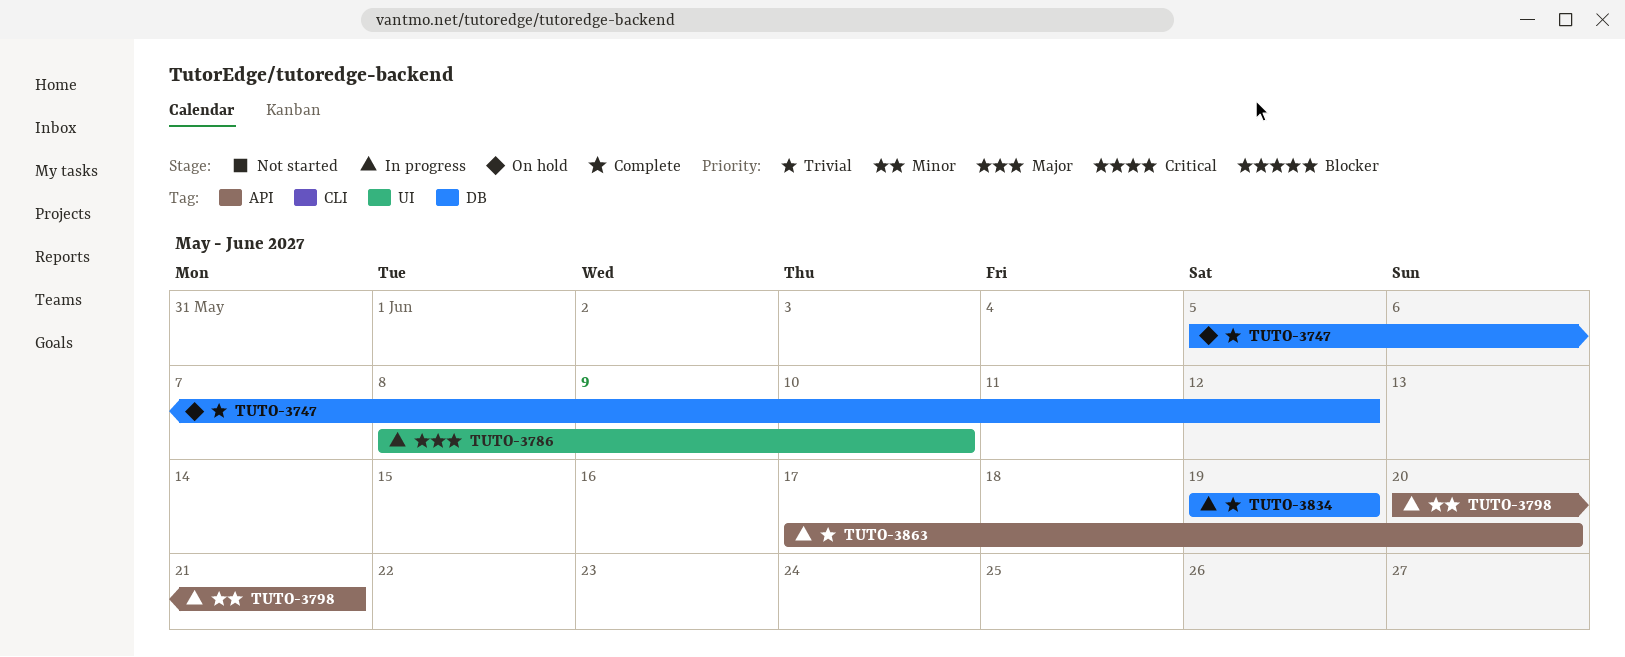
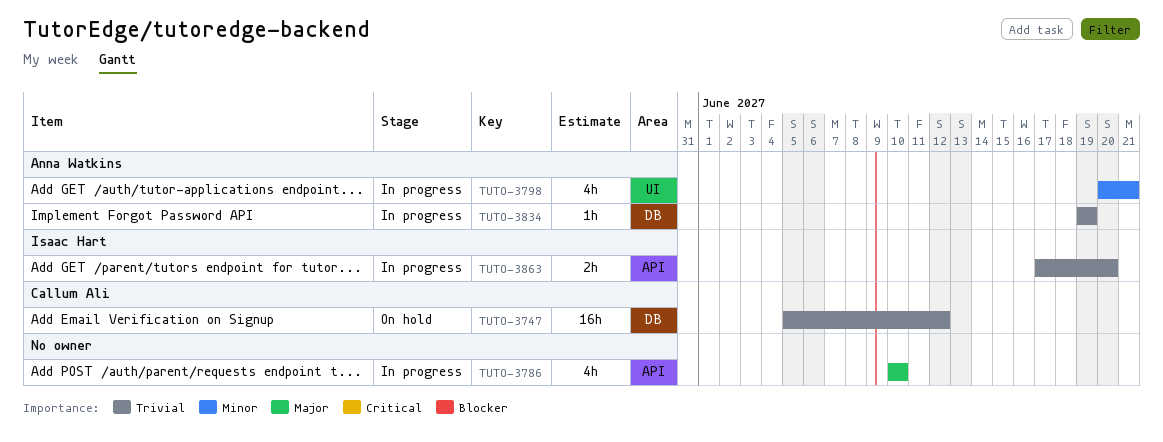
TUTO-3786, label: UI -> API
TUTO-3786, start: Jun 8 -> Jun 10
TUTO-3798, label: API -> UI

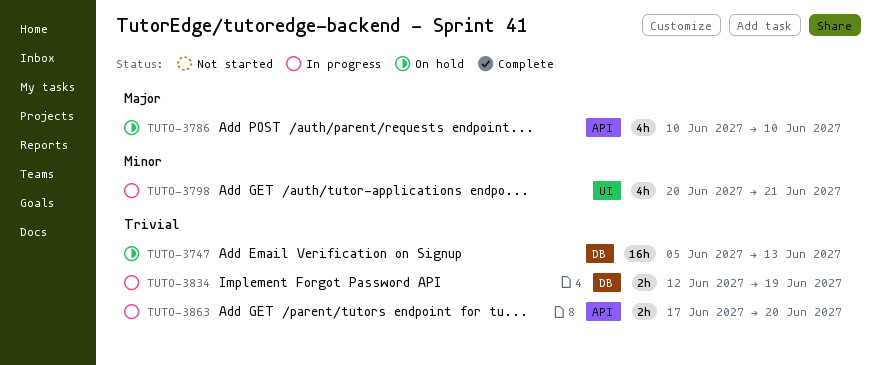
TUTO-3747, due: Jun 12 -> Jun 13
TUTO-3786, status: In progress -> On hold
TUTO-3834, estimate: 1h -> 2h
TUTO-3834, start: Jun 19 -> Jun 12

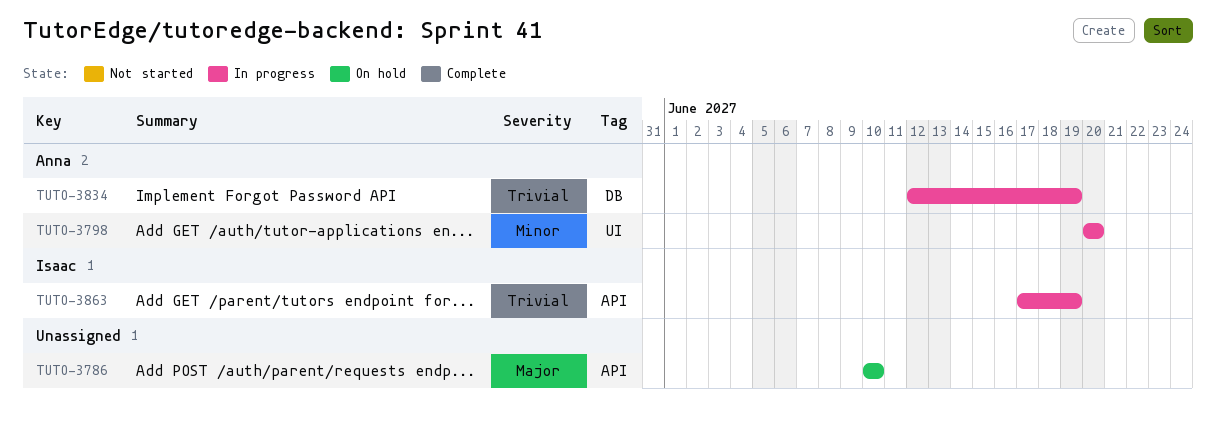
TUTO-3747: present -> none
TUTO-3798, due: Jun 21 -> Jun 20
TUTO-3863, due: Jun 20 -> Jun 19

